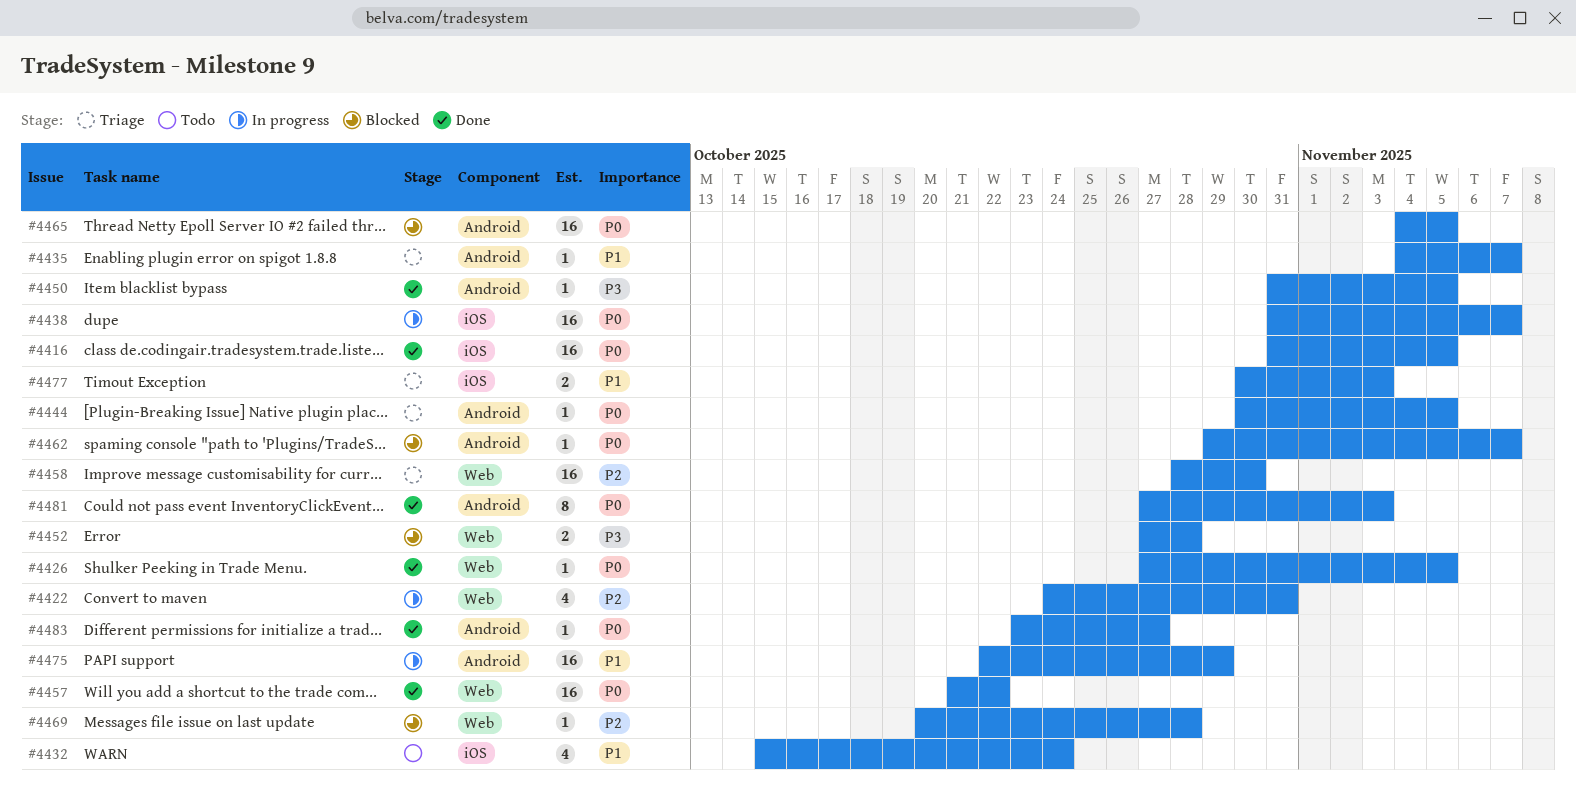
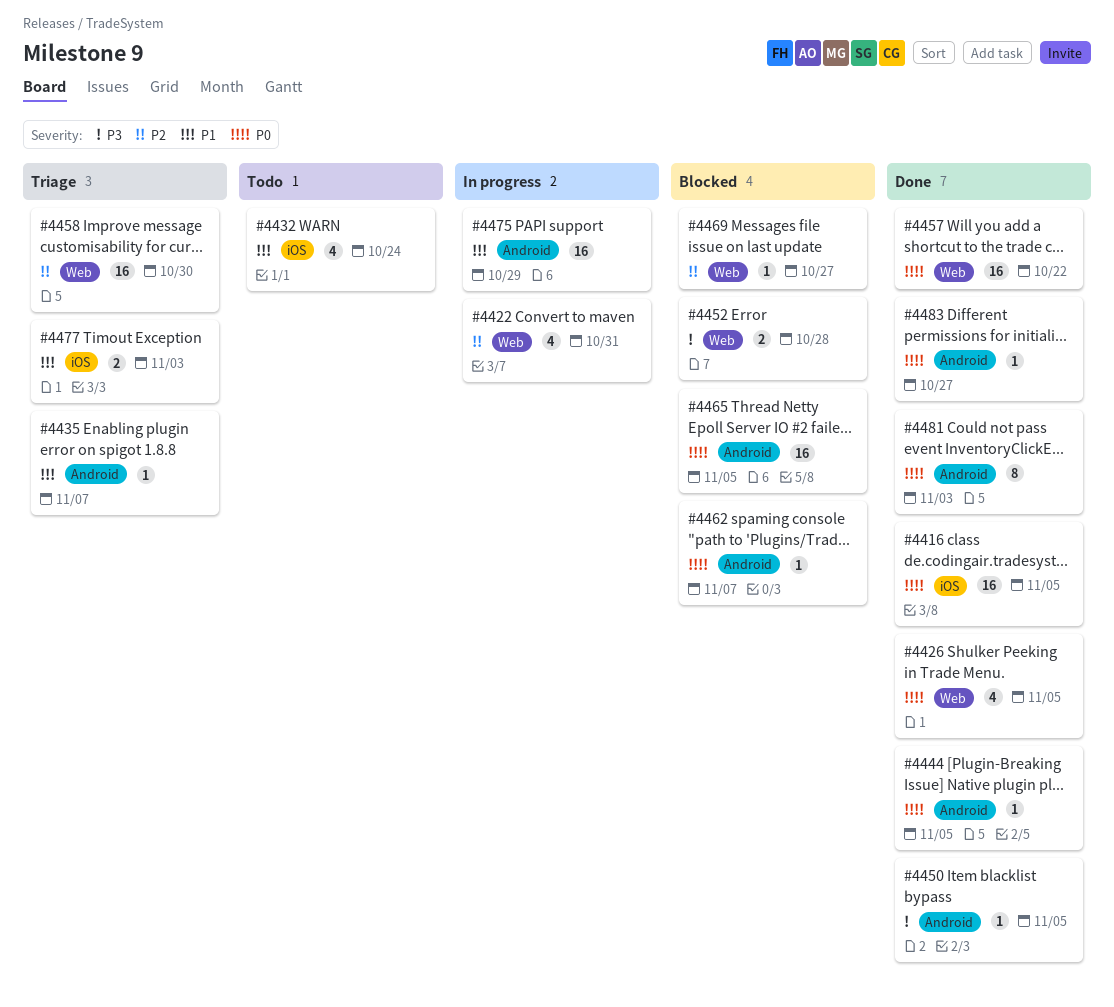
#4426, estimate: 1 -> 4
#4438: present -> none
#4444, status: Triage -> Done
#4469, due: Oct 28 -> Oct 27

